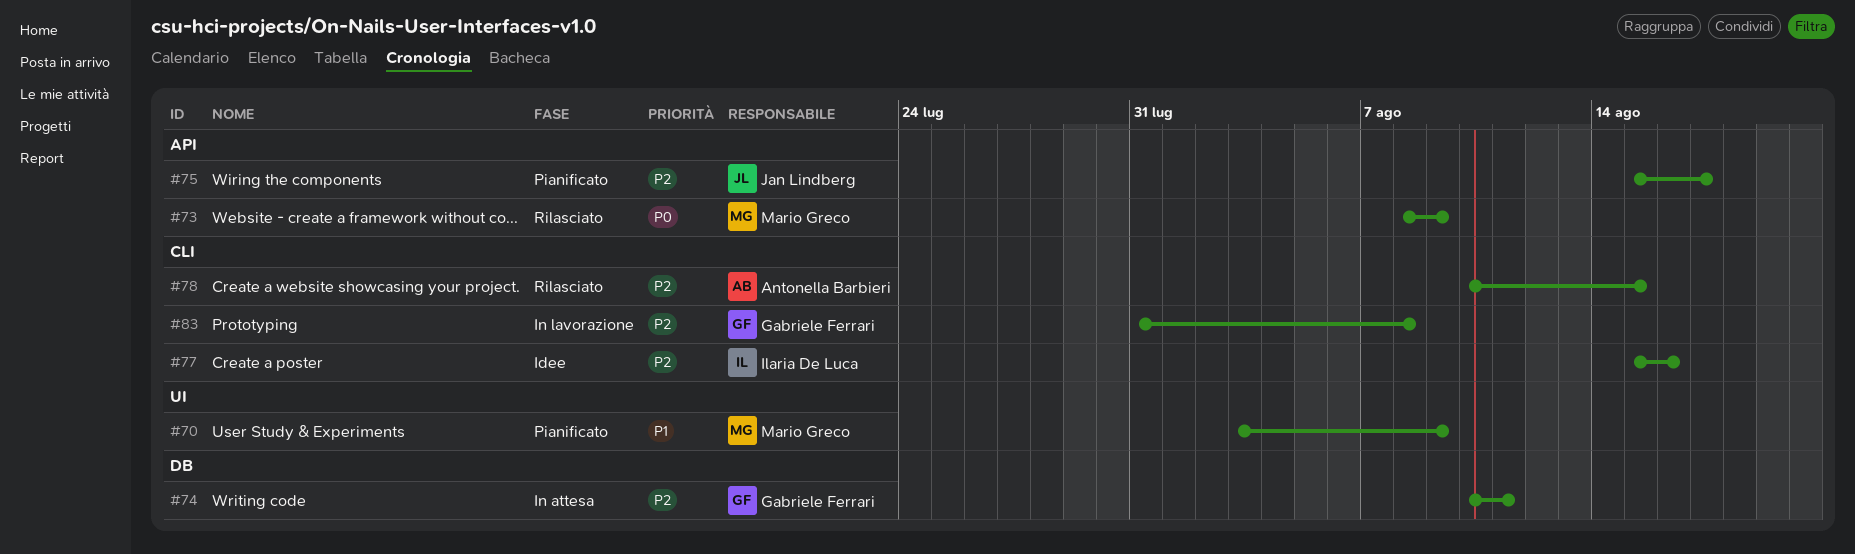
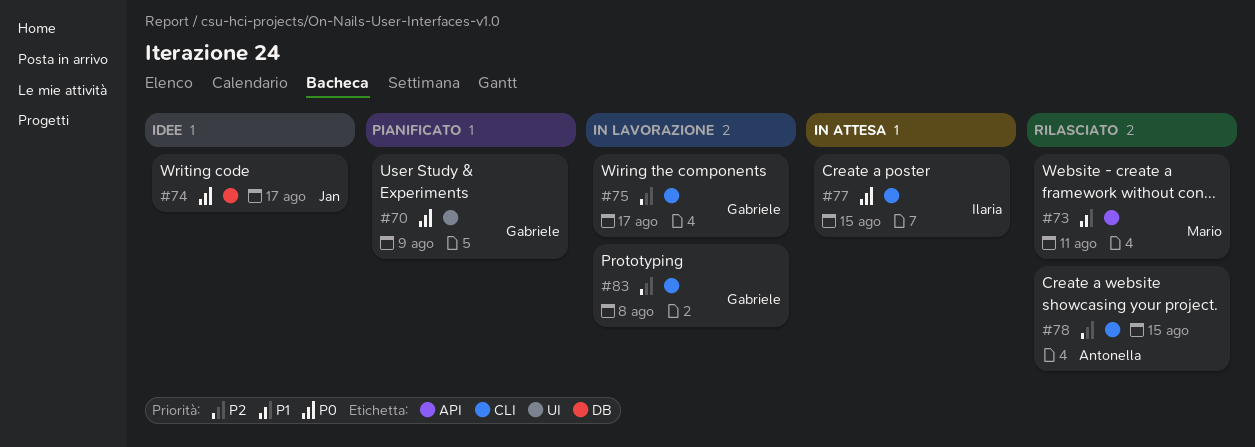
#70, owner: Mario Greco -> Gabriele Ferrari
#70, priority: P1 -> P0
#73, priority: P0 -> P1
#73, due: Aug 9 -> Aug 11
#74, status: In attesa -> Idee
#74, owner: Gabriele Ferrari -> Jan Lindberg
#74, priority: P2 -> P0
#74, due: Aug 11 -> Aug 17
#75, status: Pianificato -> In lavorazione
#75, owner: Jan Lindberg -> Gabriele Ferrari
#75, label: API -> CLI
#77, status: Idee -> In attesa
#77, priority: P2 -> P0
#77, due: Aug 16 -> Aug 15

